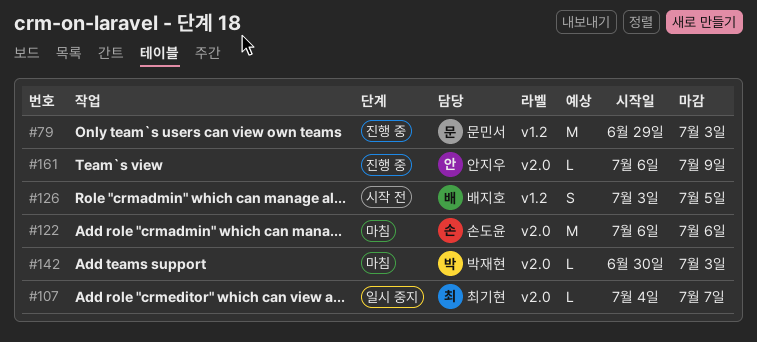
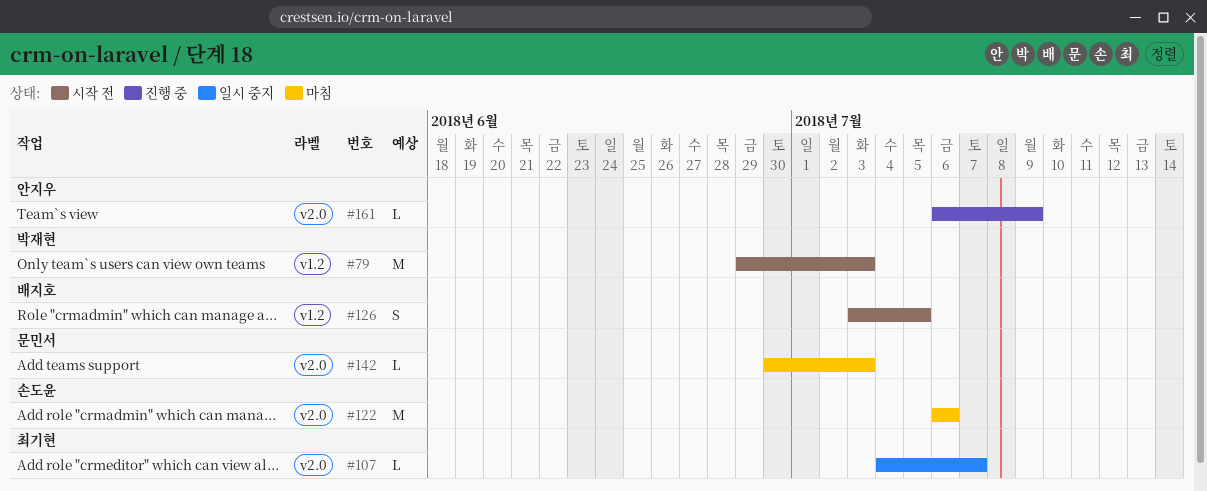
#79, status: 진행 중 -> 시작 전
#79, owner: 문민서 -> 박재현
#142, owner: 박재현 -> 문민서

